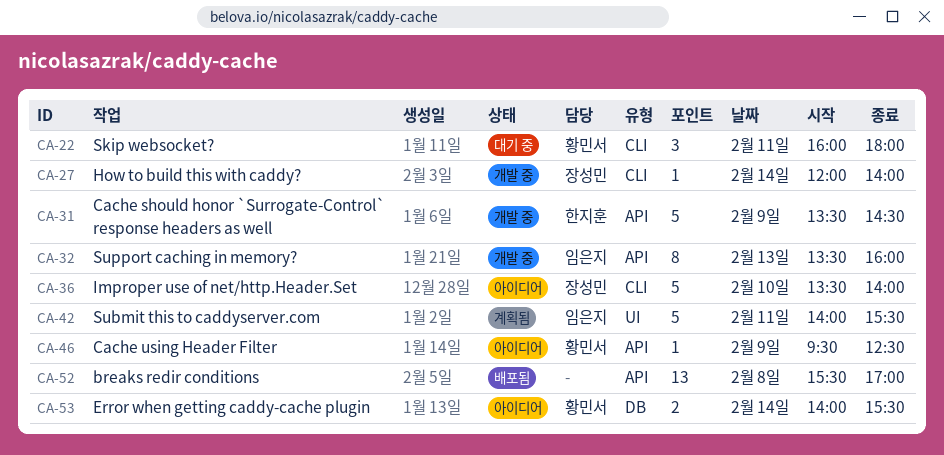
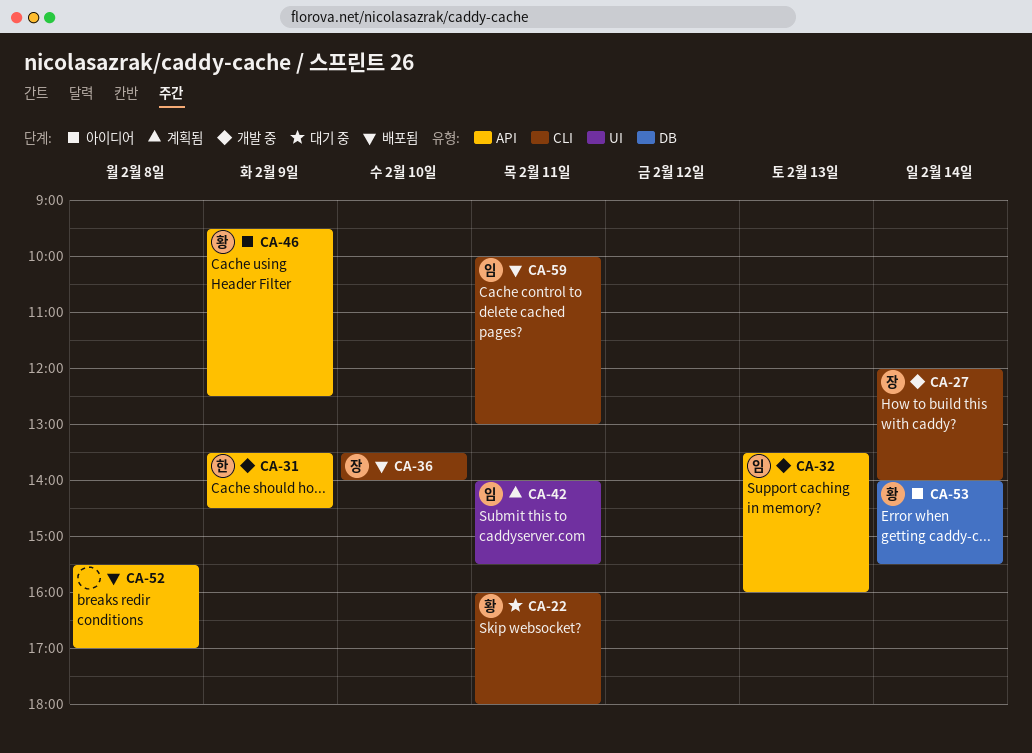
CA-36, status: 아이디어 -> 배포됨
CA-59: none -> present

